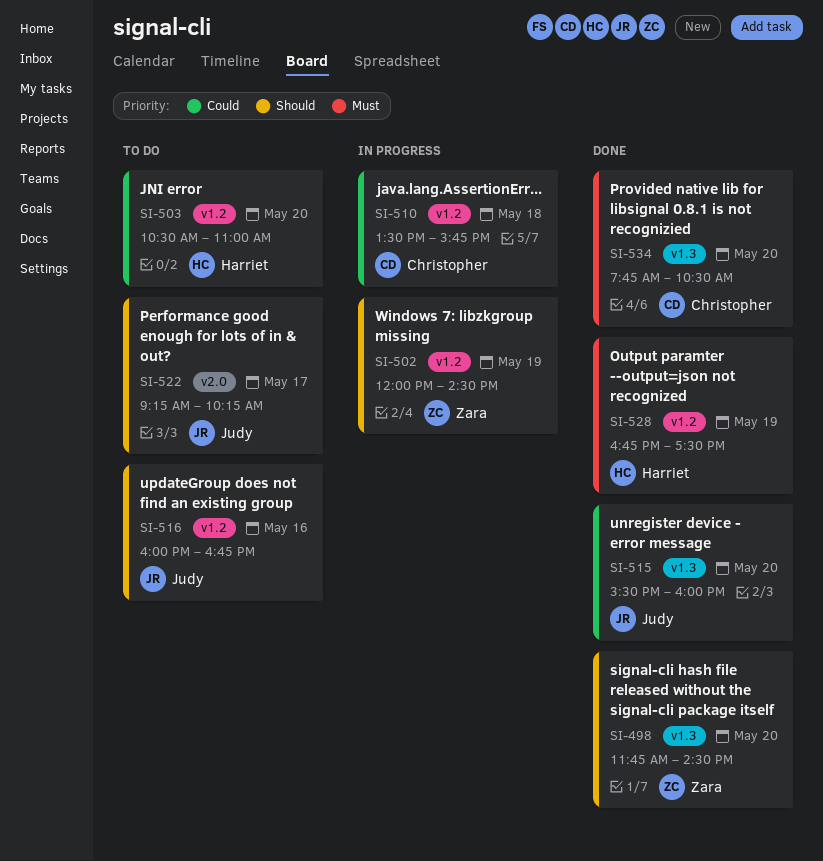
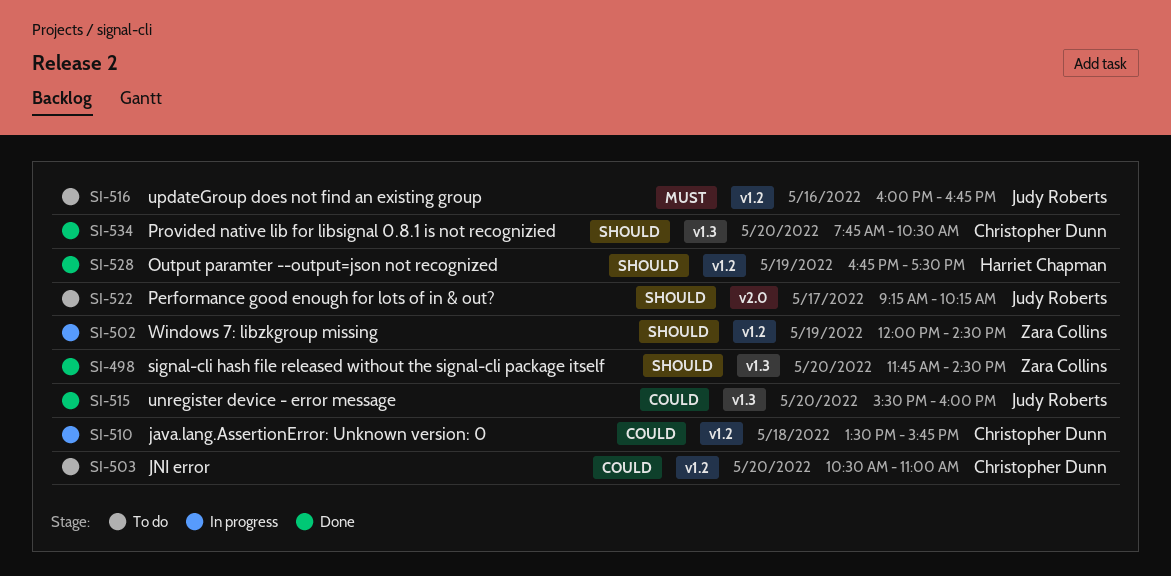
SI-503, owner: Harriet Chapman -> Christopher Dunn
SI-516, priority: Should -> Must
SI-528, priority: Must -> Should
SI-534, priority: Must -> Should

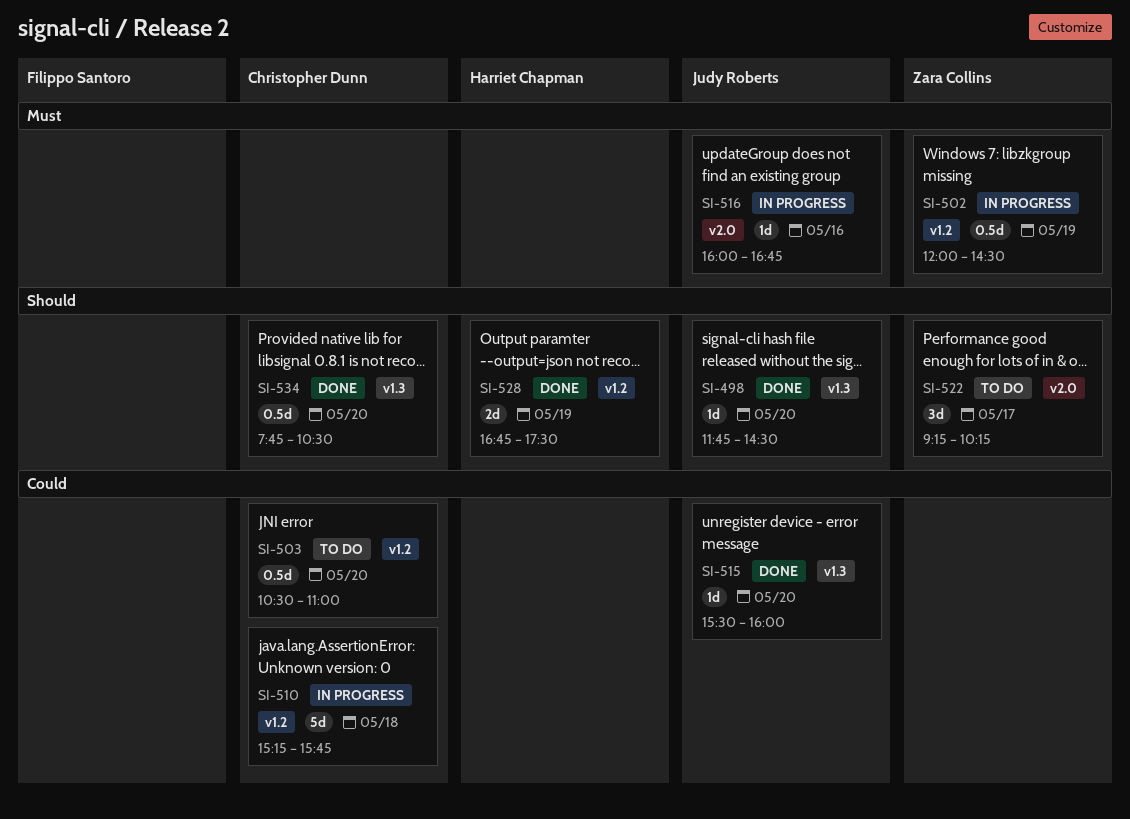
SI-498, owner: Zara Collins -> Judy Roberts
SI-502, priority: Should -> Must
SI-510, begins: 13:30 -> 15:15
SI-516, status: To do -> In progress
SI-516, label: v1.2 -> v2.0
SI-522, owner: Judy Roberts -> Zara Collins

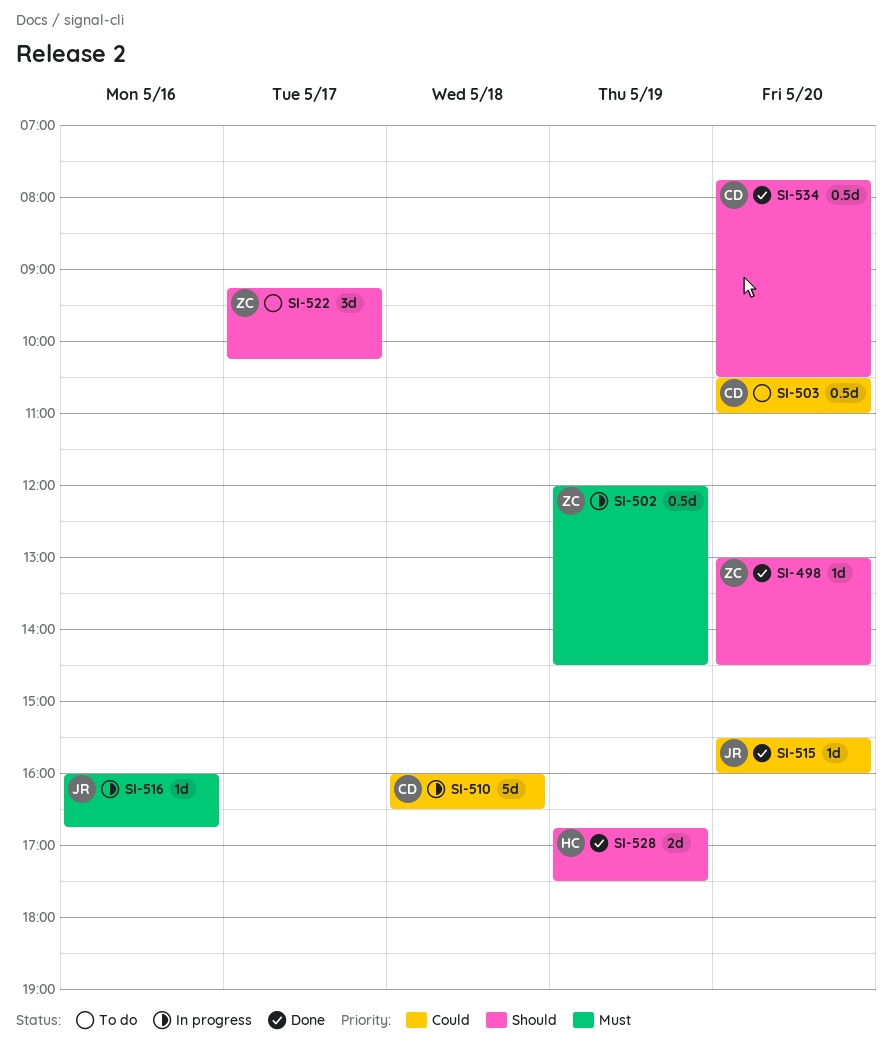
SI-498, owner: Judy Roberts -> Zara Collins
SI-498, begins: 11:45 -> 13:00
SI-510, begins: 15:15 -> 16:00
SI-510, ends: 15:45 -> 16:30

